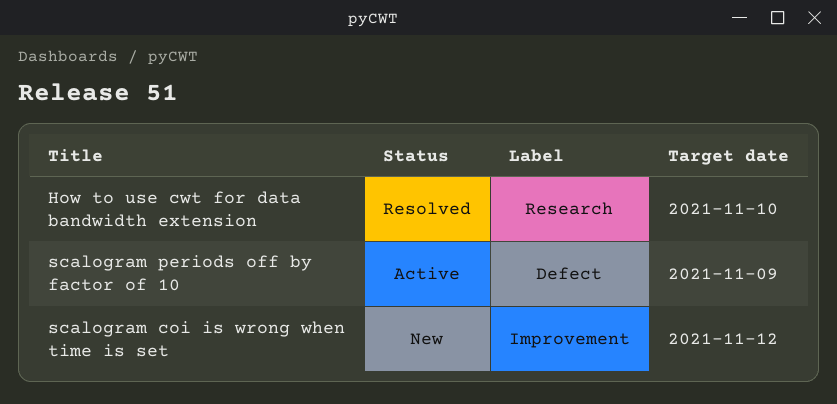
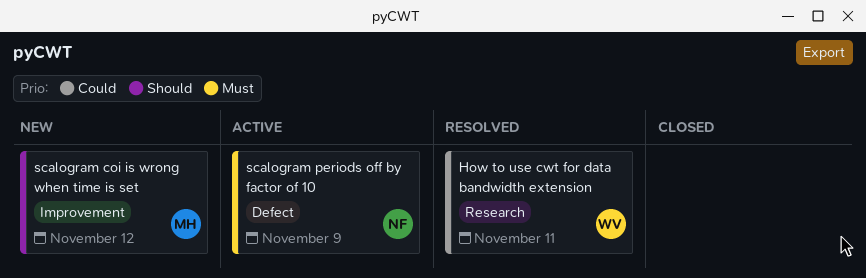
How to use cwt for data bandwidth extension, due: Nov 10 -> Nov 11

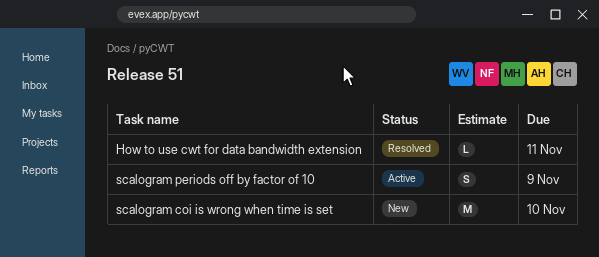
scalogram coi is wrong when time is set, due: Nov 12 -> Nov 10

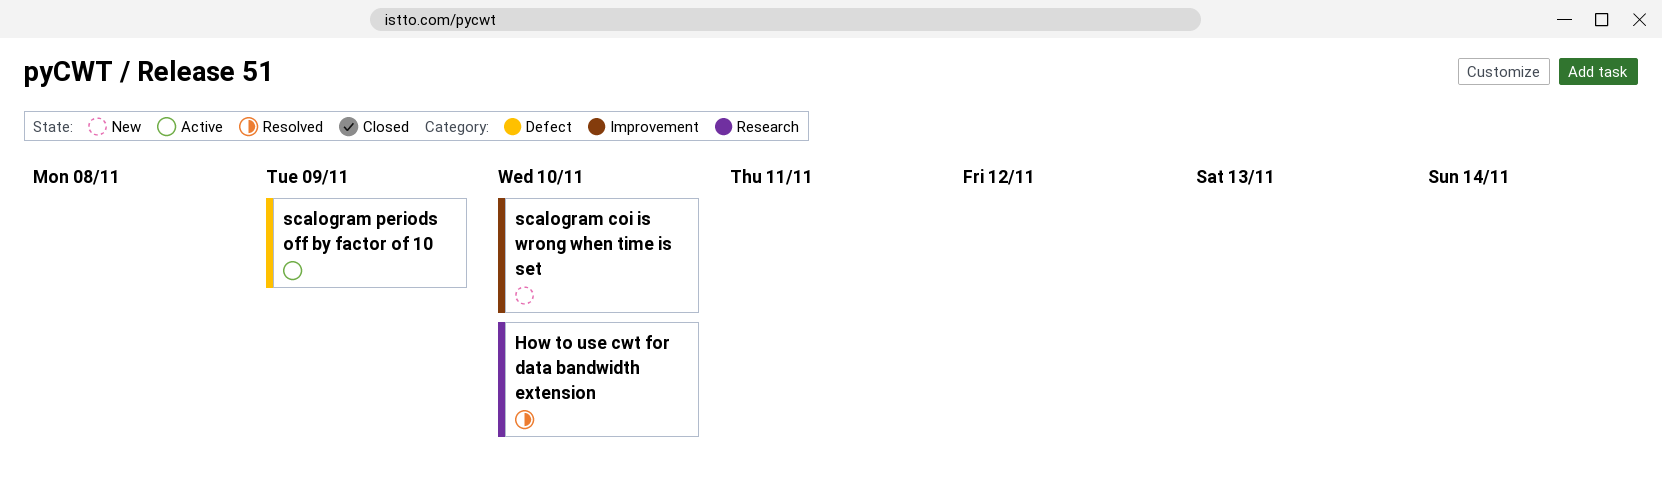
How to use cwt for data bandwidth extension, due: Nov 11 -> Nov 10

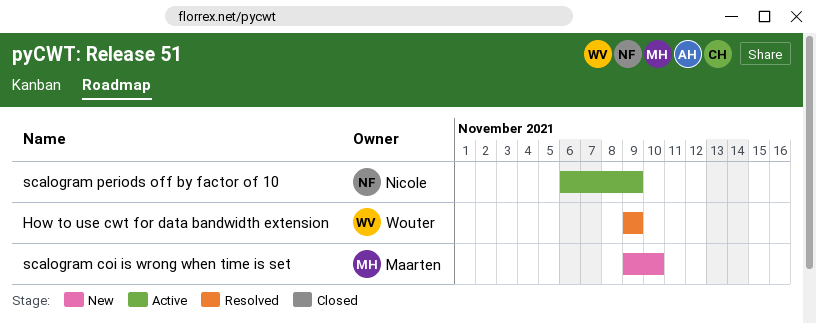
How to use cwt for data bandwidth extension, due: Nov 10 -> Nov 9

